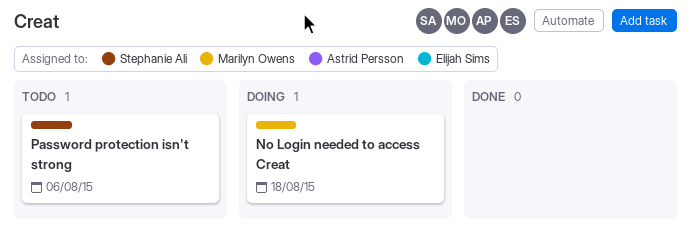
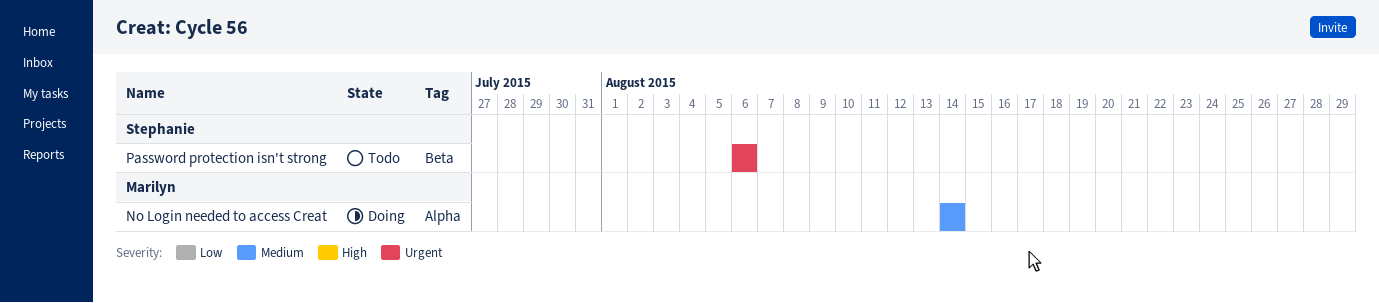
No Login needed to access Creat, due: Aug 18 -> Aug 14

